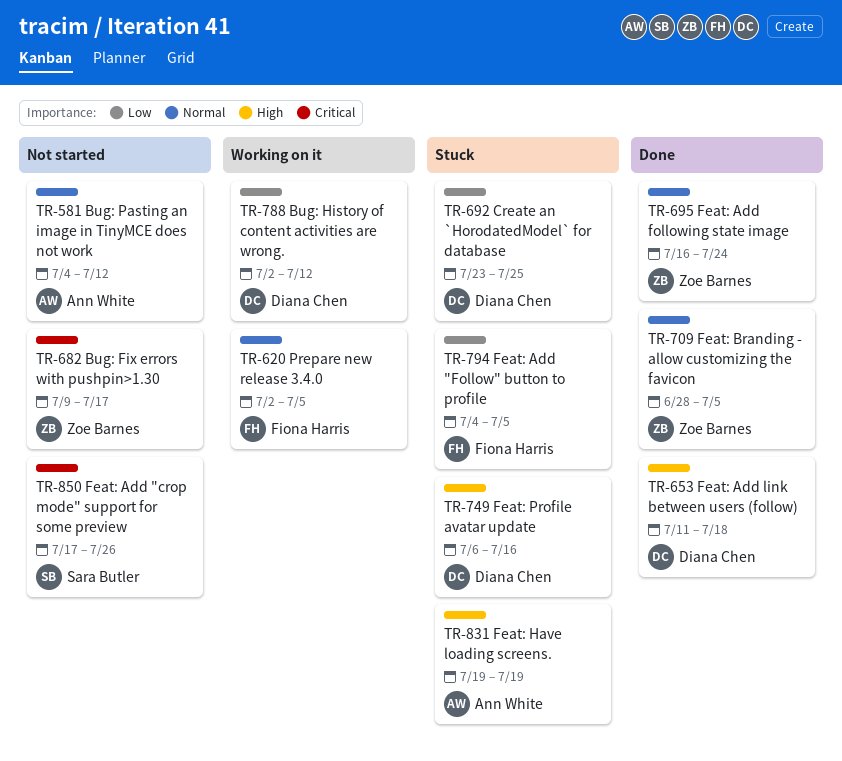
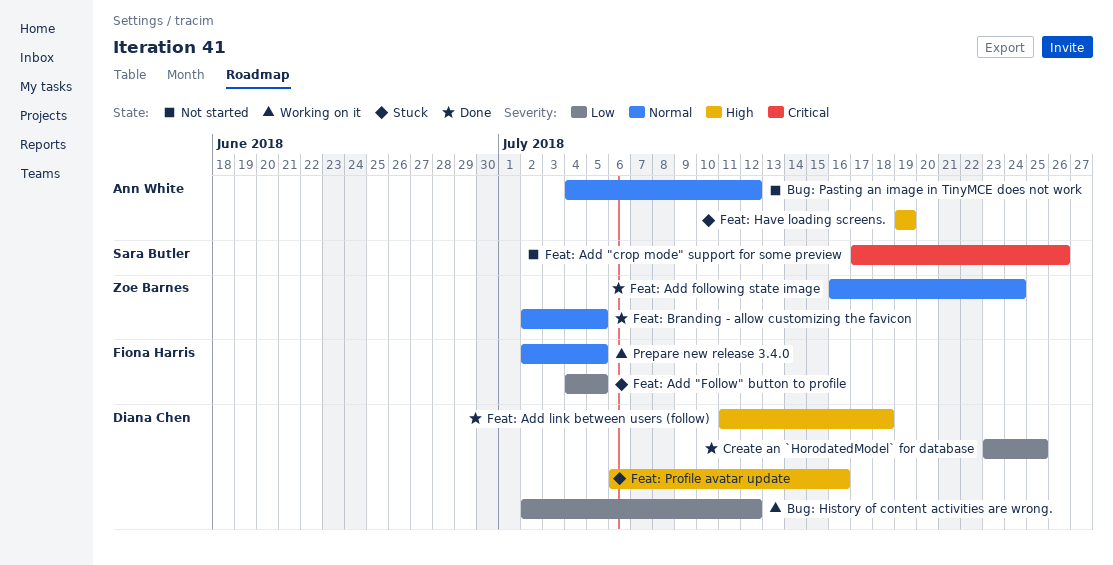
Bug: Fix errors with pushpin>1.30: present -> none
Create an `HorodatedModel` for database, status: Stuck -> Done
Feat: Branding - allow customizing the favicon, start: Jun 28 -> Jul 2

